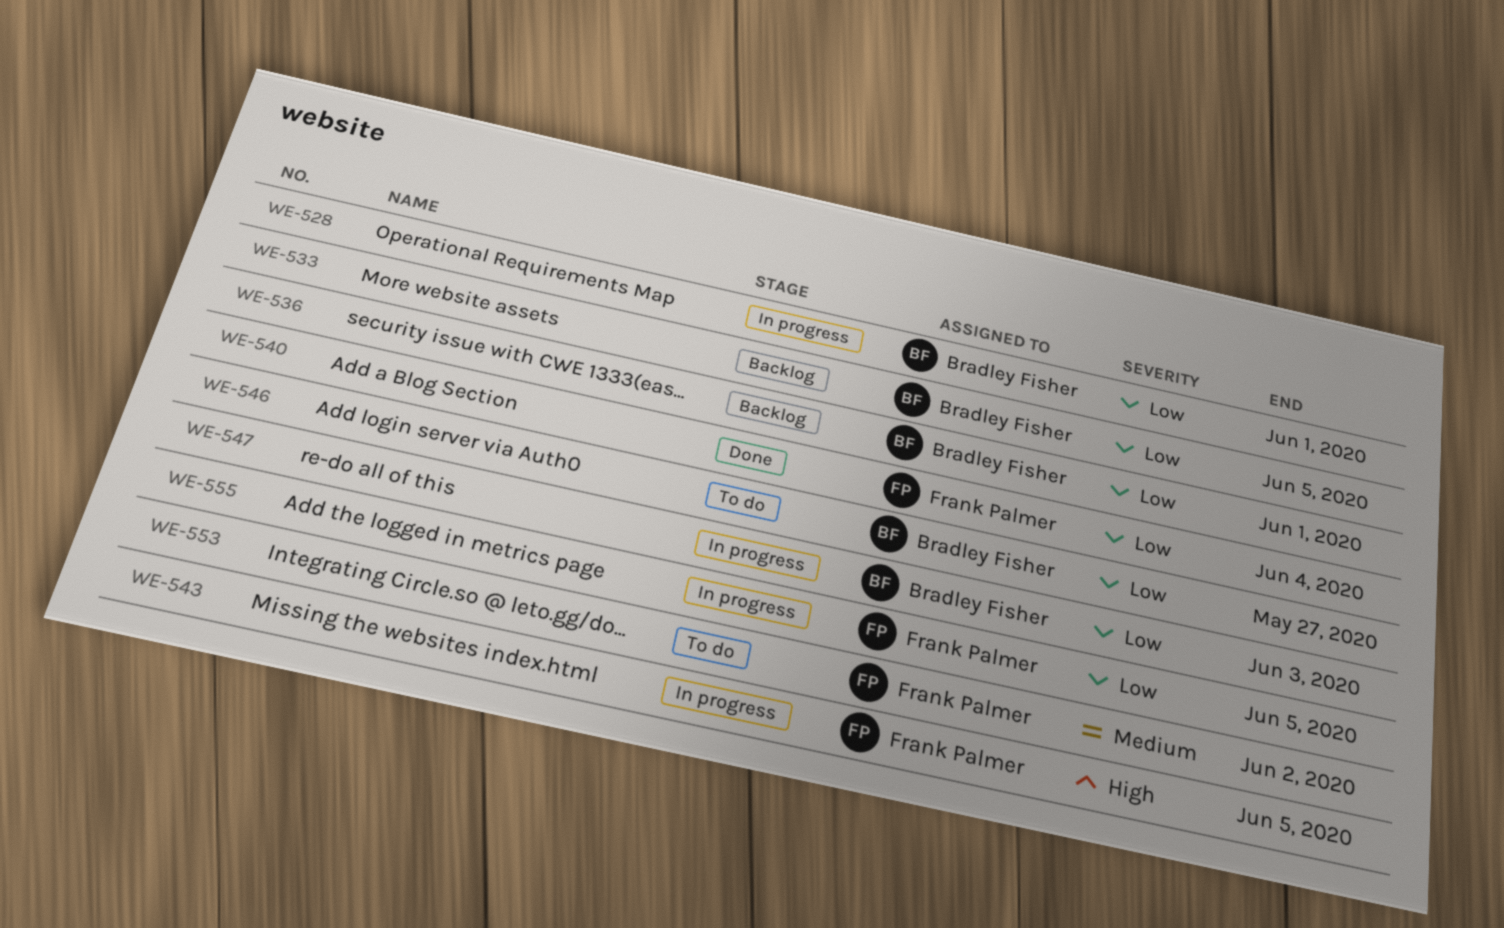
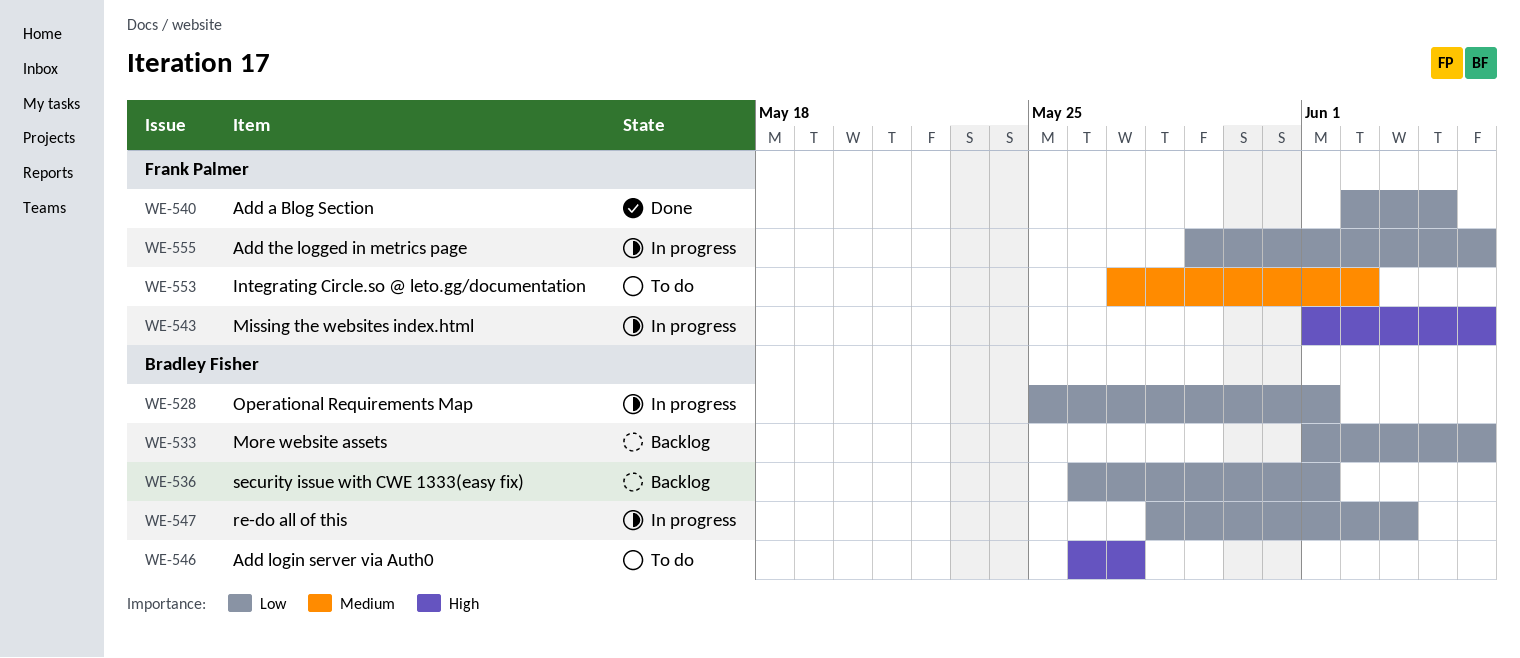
WE-546, priority: Low -> High

